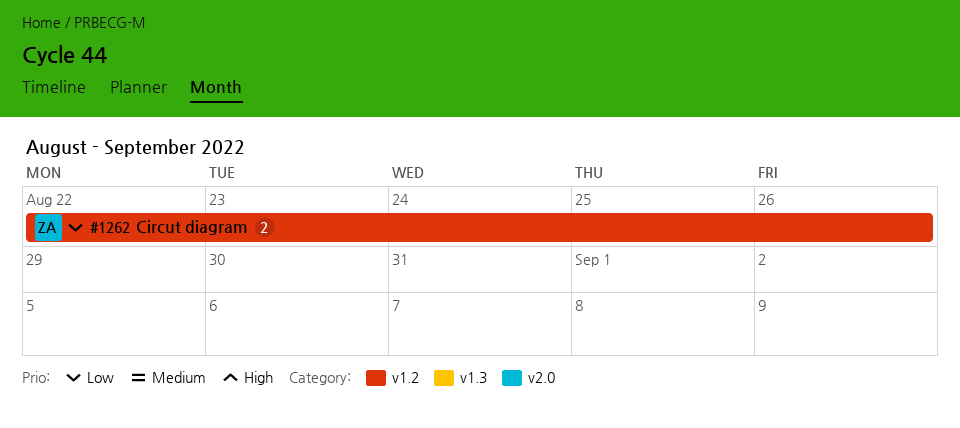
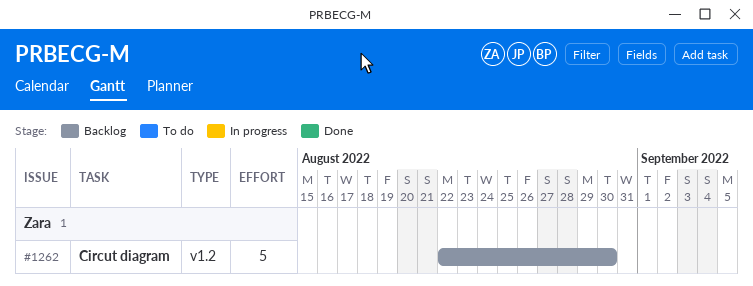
#1262, estimate: 2 -> 5
#1262, due: Aug 26 -> Aug 30

